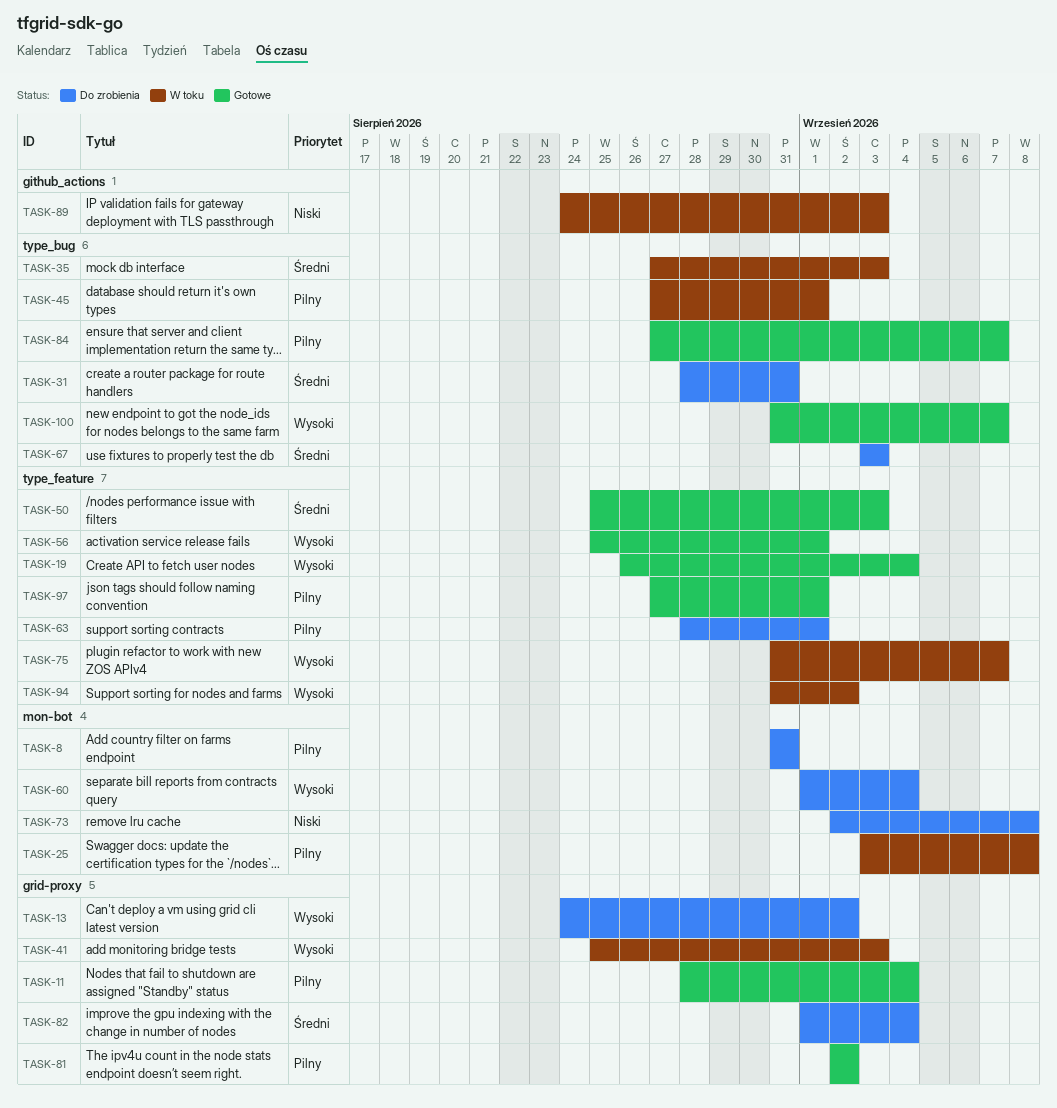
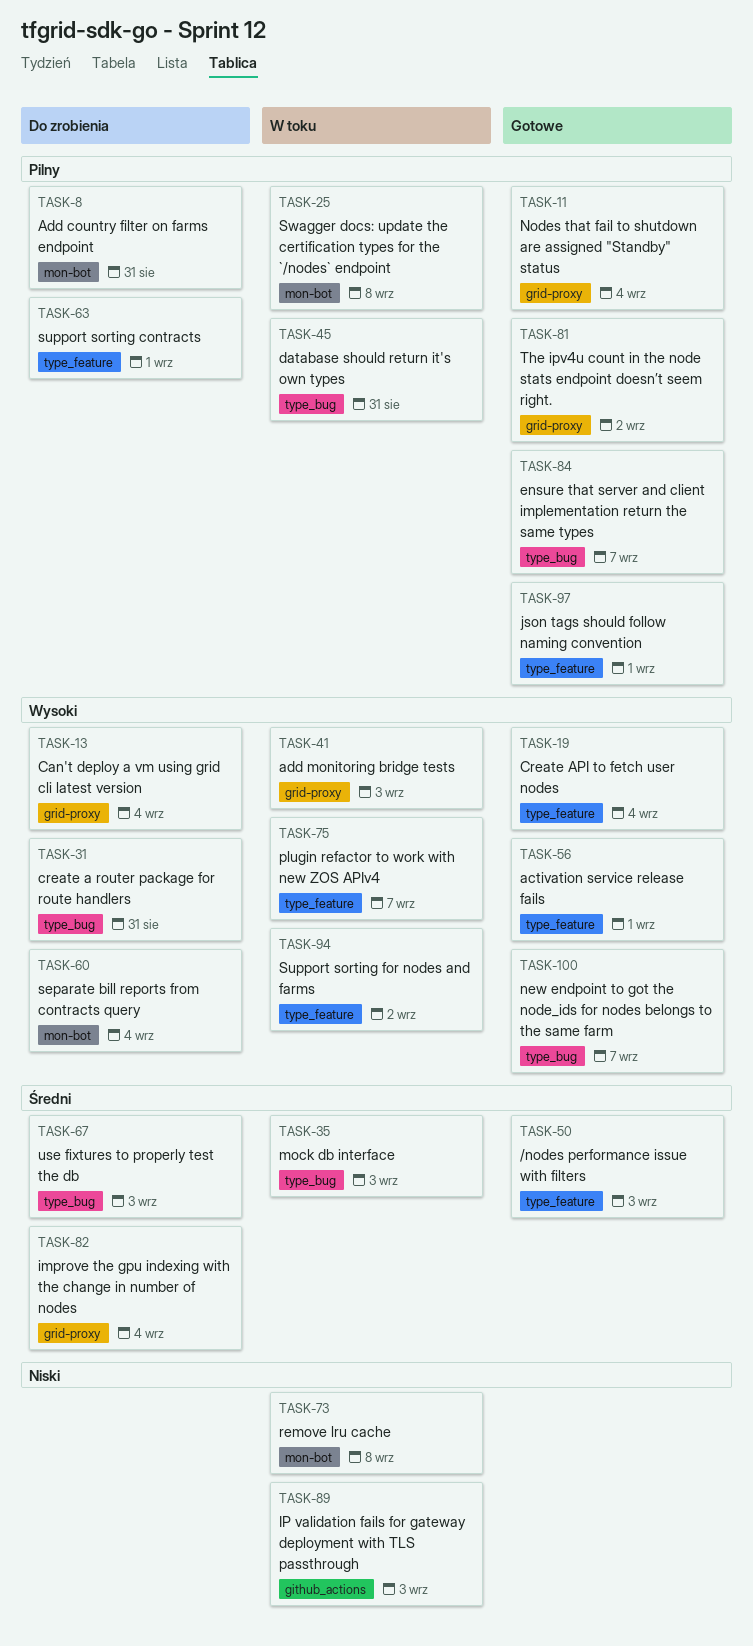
TASK-13, due: Sep 2 -> Sep 4
TASK-31, priority: Średni -> Wysoki
TASK-45, due: Sep 1 -> Aug 31
TASK-73, status: Do zrobienia -> W toku

